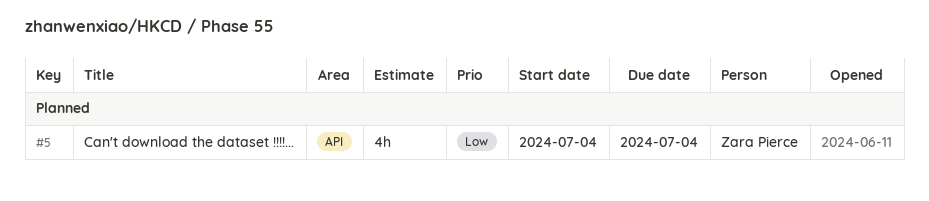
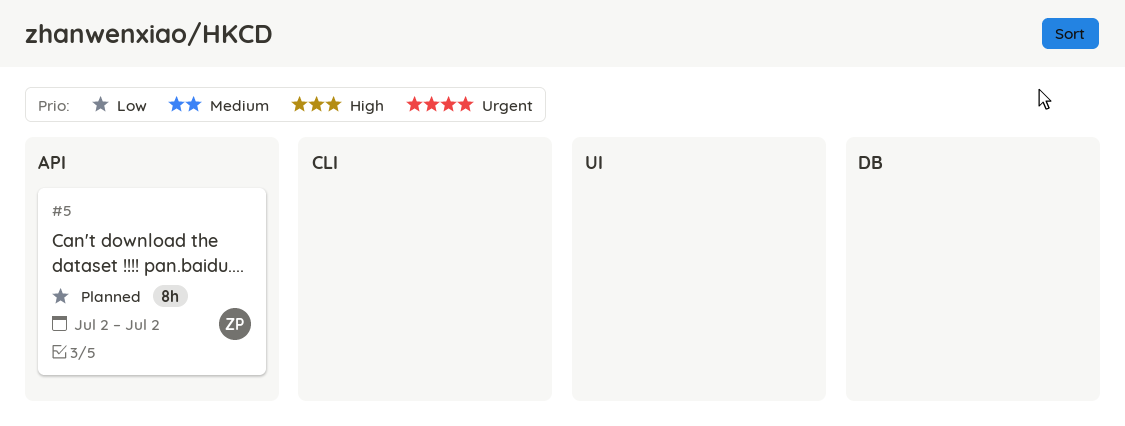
#5, estimate: 4h -> 8h
#5, start: Jul 4 -> Jul 2
#5, due: Jul 4 -> Jul 2

